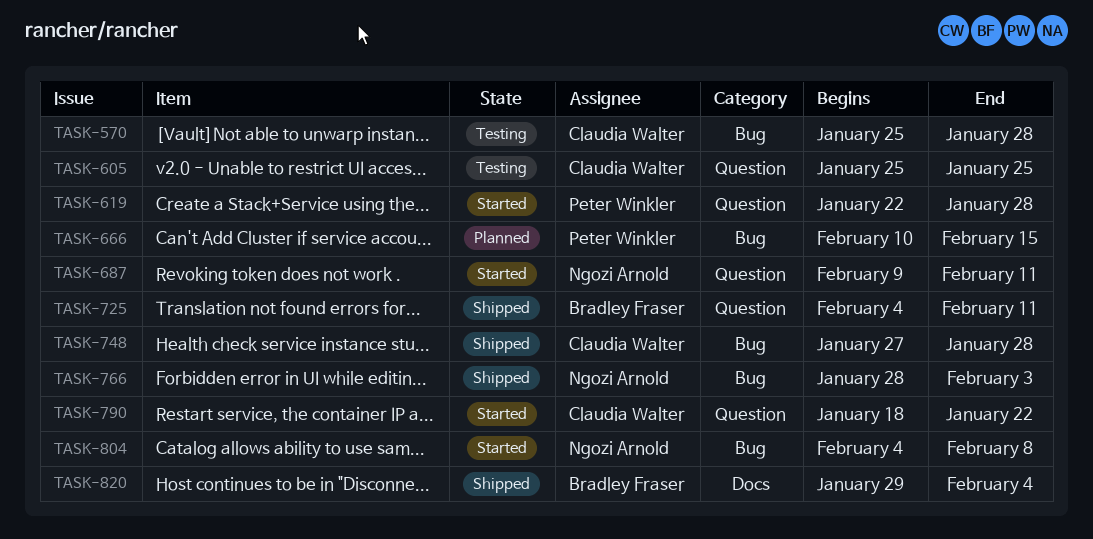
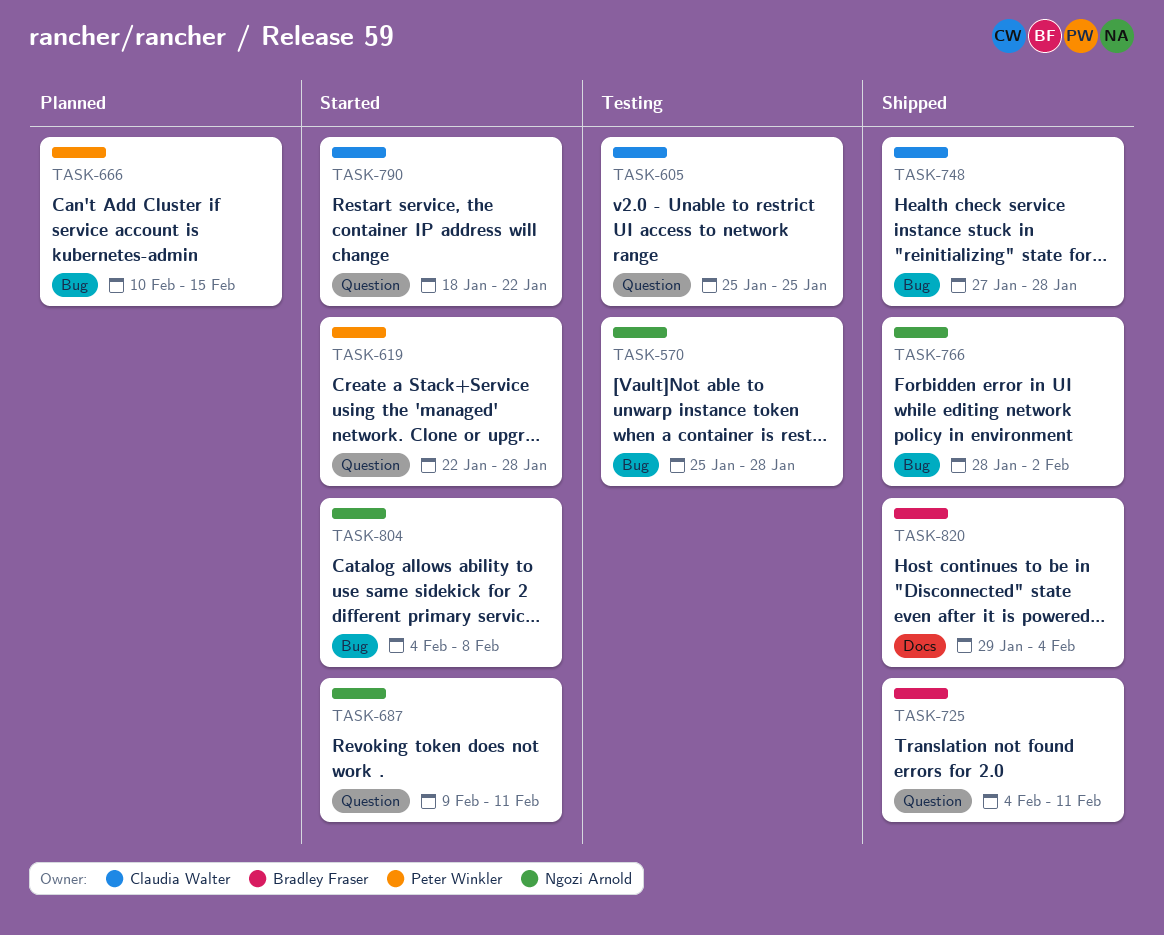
TASK-570, owner: Claudia Walter -> Ngozi Arnold
TASK-766, due: Feb 3 -> Feb 2

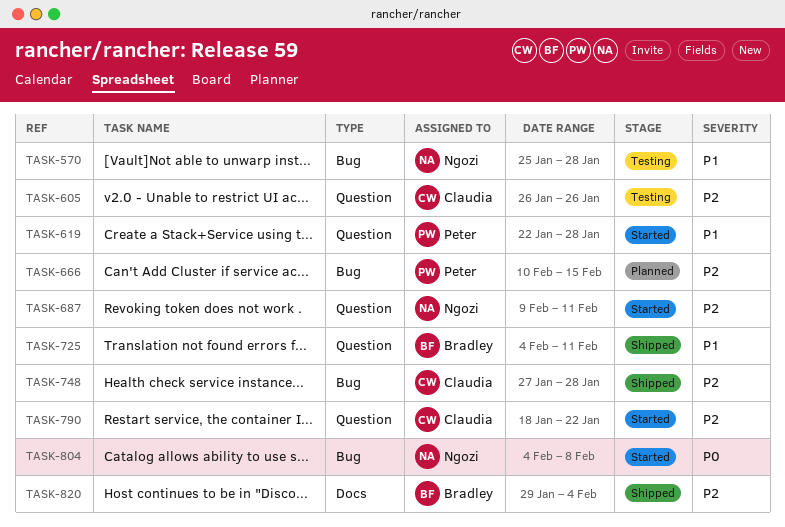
TASK-605, start: Jan 25 -> Jan 26
TASK-605, due: Jan 25 -> Jan 26
TASK-766: present -> none

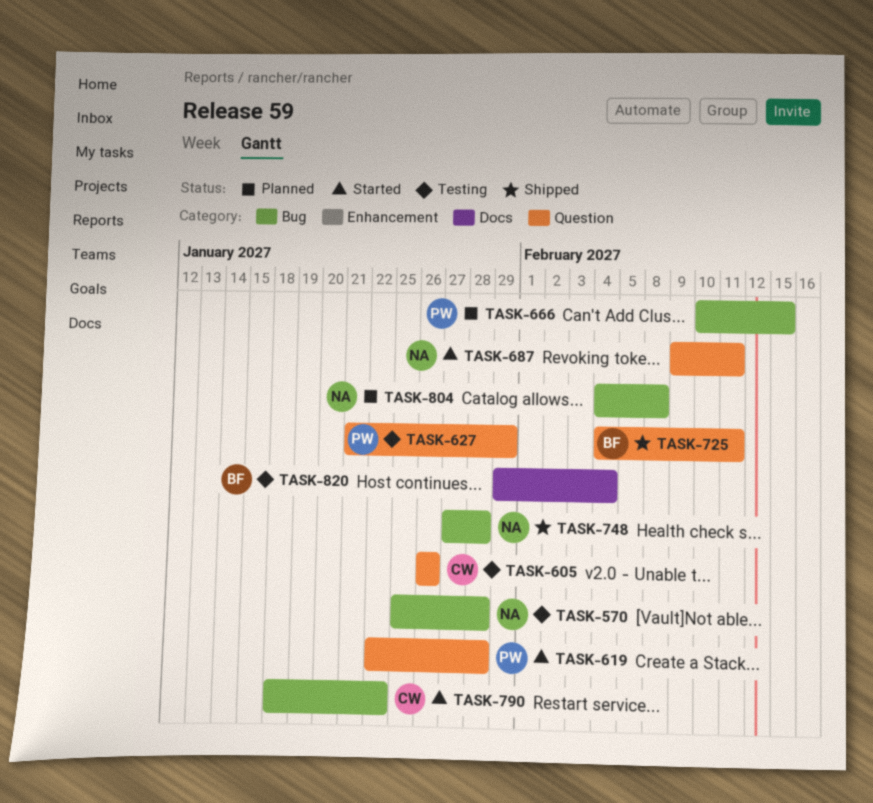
TASK-627: none -> present
TASK-748, owner: Claudia -> Ngozi
TASK-790, label: Question -> Bug
TASK-804, status: Started -> Planned
TASK-820, status: Shipped -> Testing

